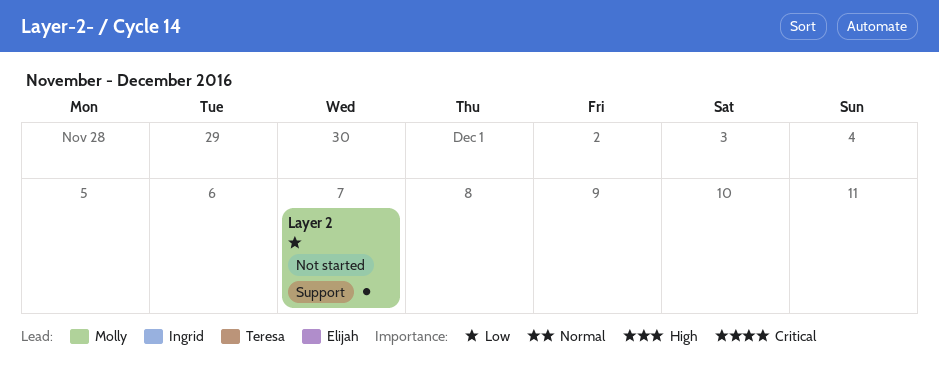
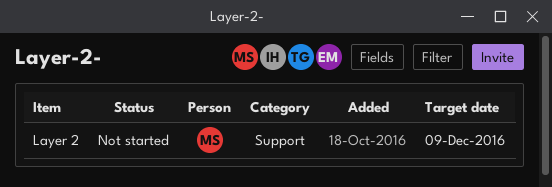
Layer 2, due: Dec 7 -> Dec 9

